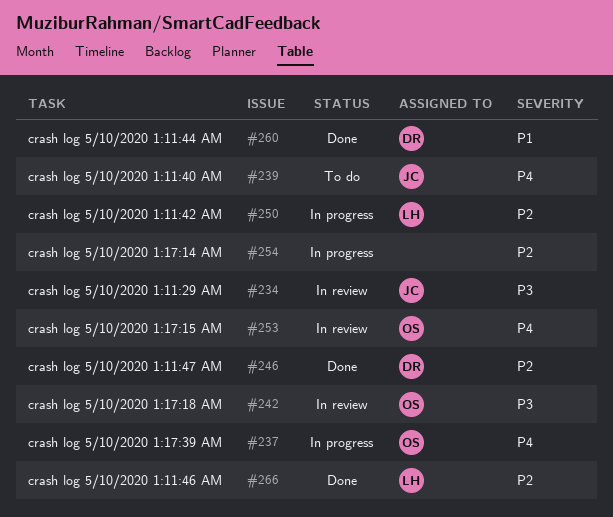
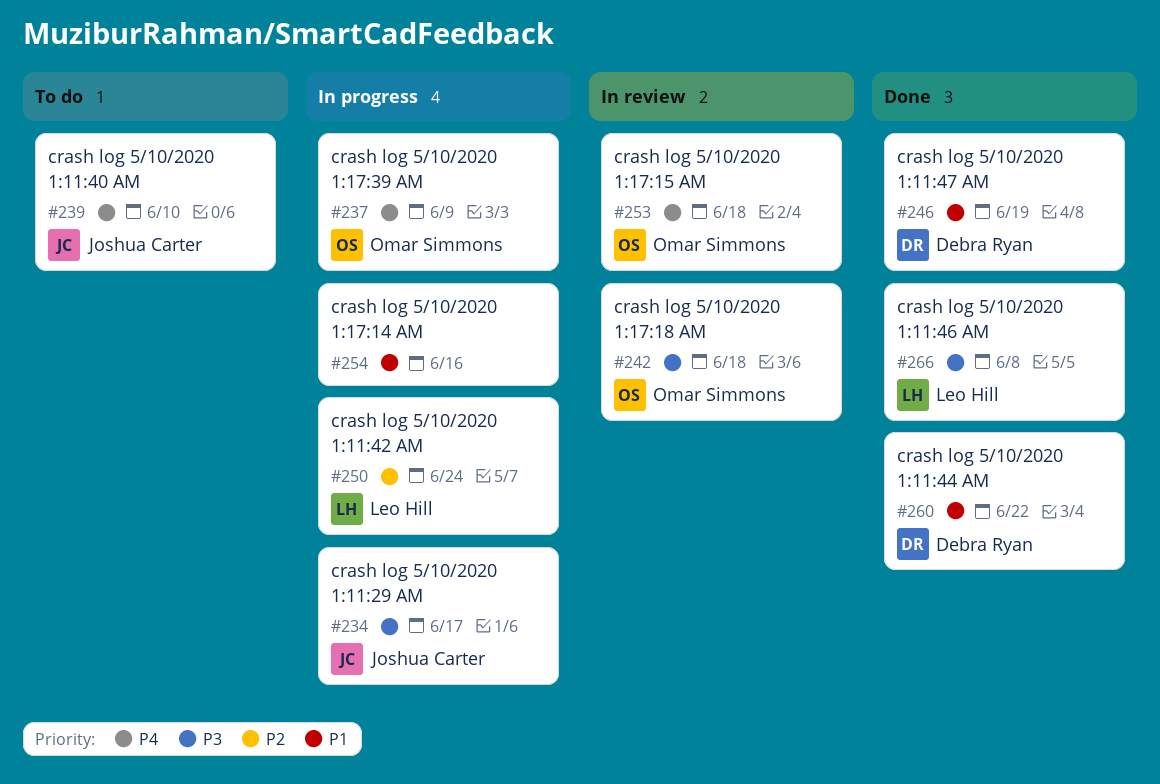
#234, status: In review -> In progress
#246, priority: P2 -> P1
#254, priority: P2 -> P1
#266, priority: P2 -> P3

